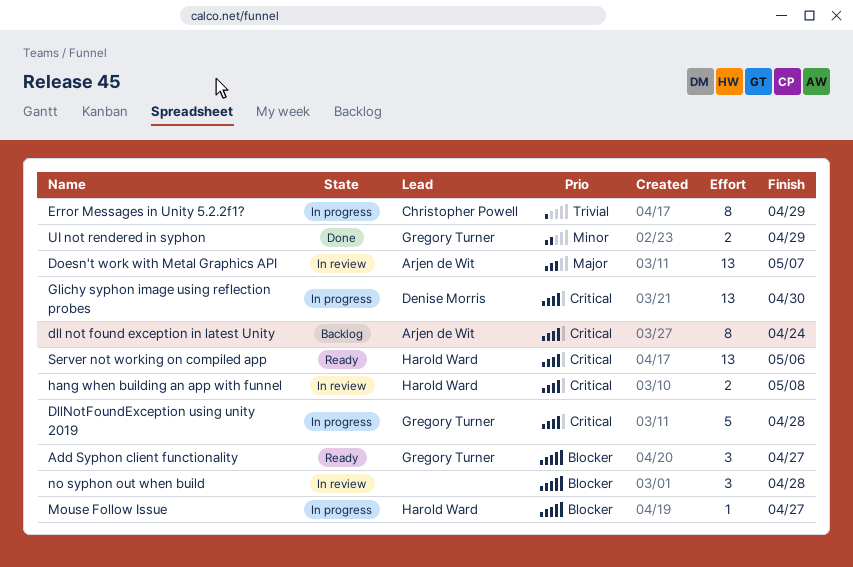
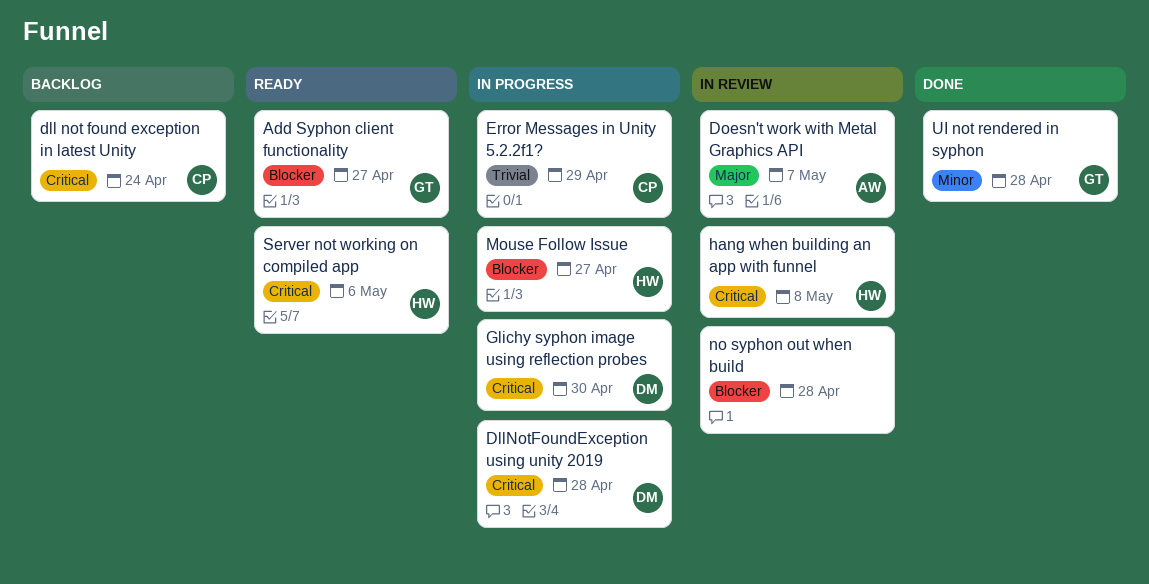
dll not found exception in latest Unity, owner: Arjen de Wit -> Christopher Powell
DllNotFoundException using unity 2019, owner: Gregory Turner -> Denise Morris
UI not rendered in syphon, due: Apr 29 -> Apr 28

